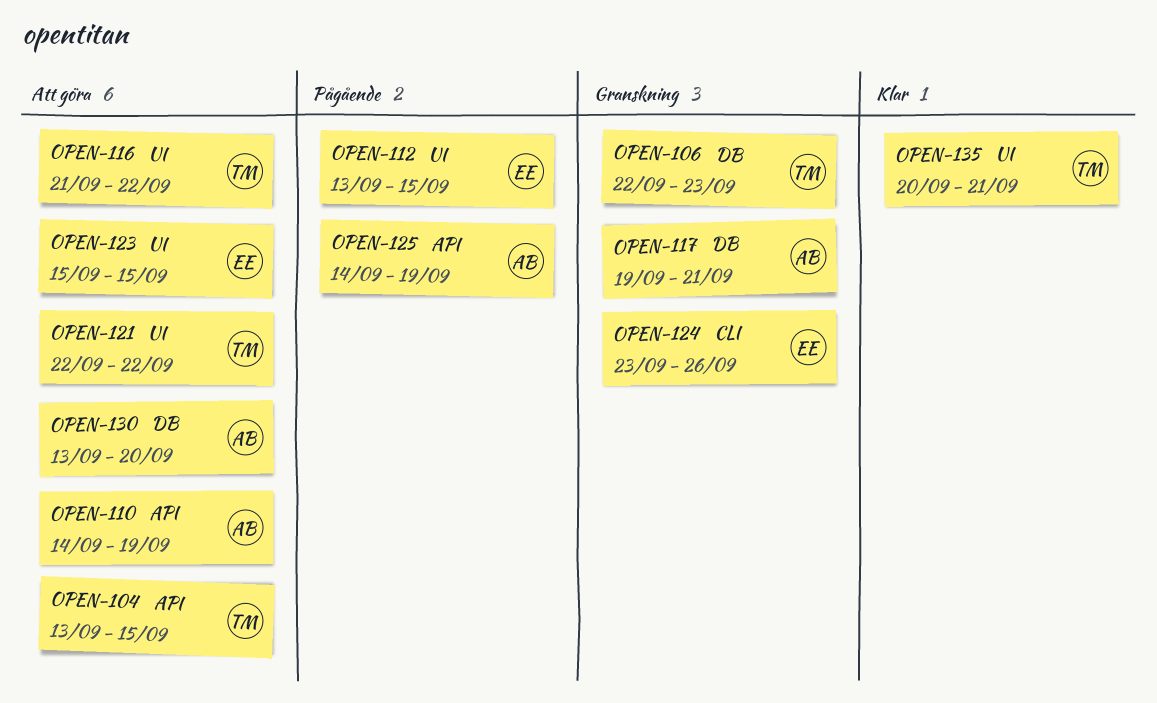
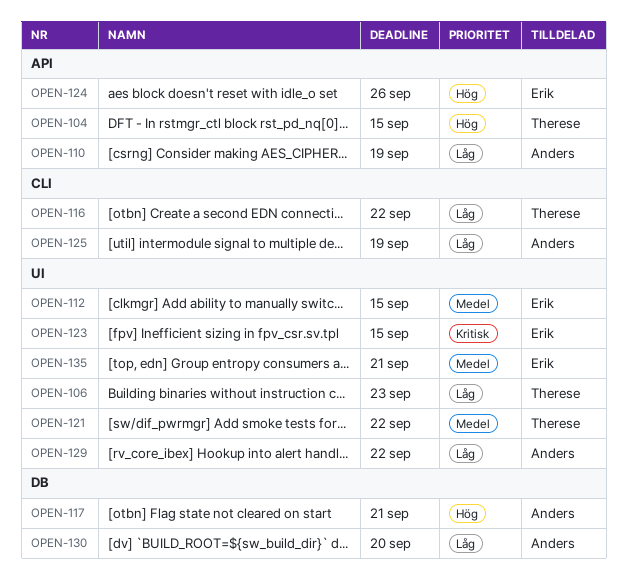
OPEN-106, label: DB -> UI
OPEN-116, label: UI -> CLI
OPEN-124, label: CLI -> API
OPEN-125, label: API -> CLI
OPEN-129: none -> present
OPEN-135, owner: Therese -> Erik

